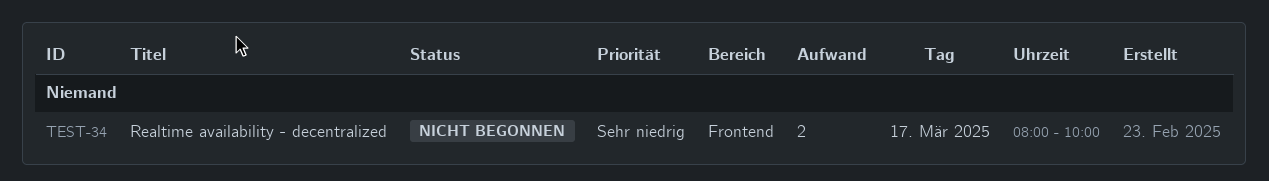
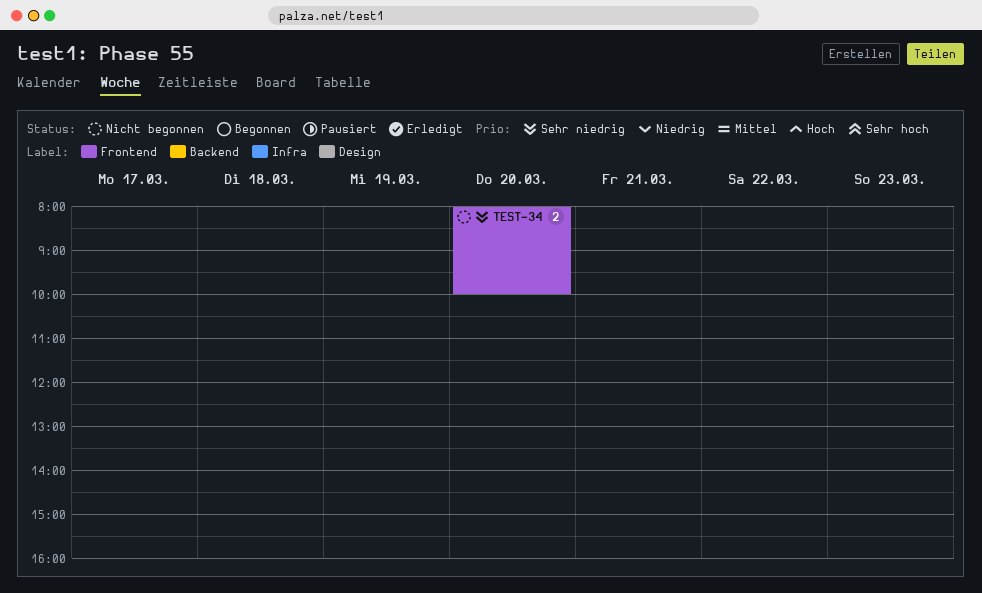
TEST-34, day: Mar 17 -> Mar 20

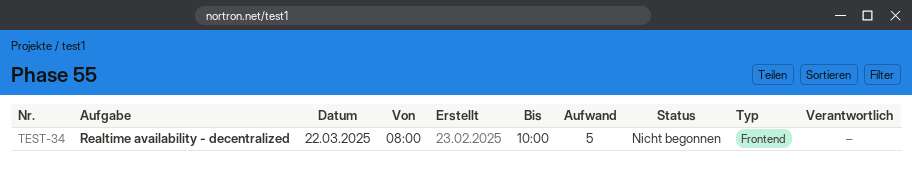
TEST-34, estimate: 2 -> 5
TEST-34, day: Mar 20 -> Mar 22

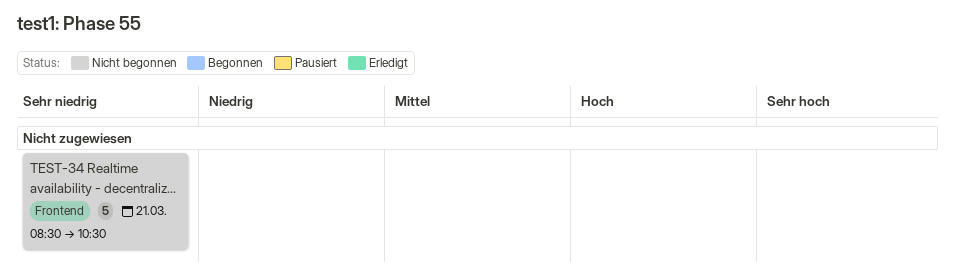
TEST-34, day: Mar 22 -> Mar 21
TEST-34, begins: 08:00 -> 08:30
TEST-34, ends: 10:00 -> 10:30

